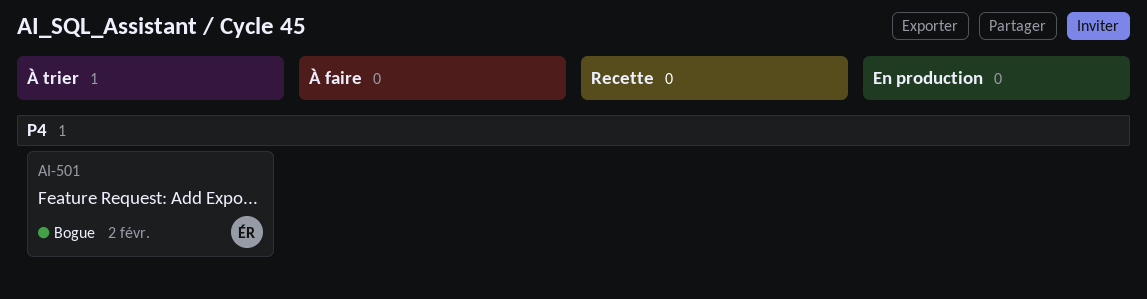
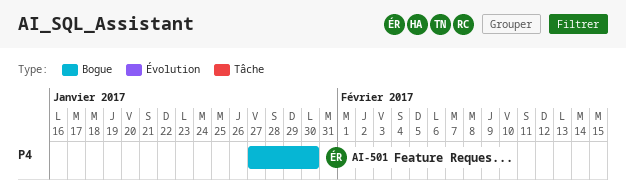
AI-501, due: Feb 2 -> Jan 30

